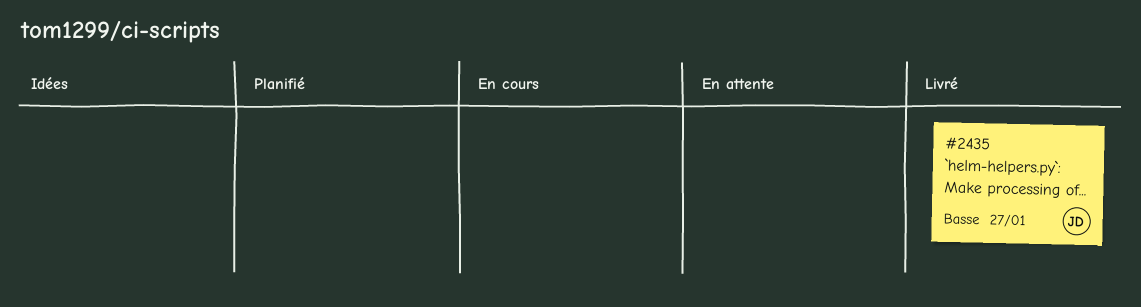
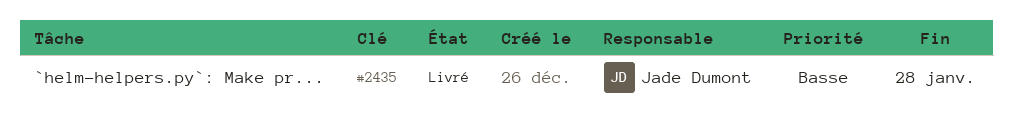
#2435, due: Jan 27 -> Jan 28

